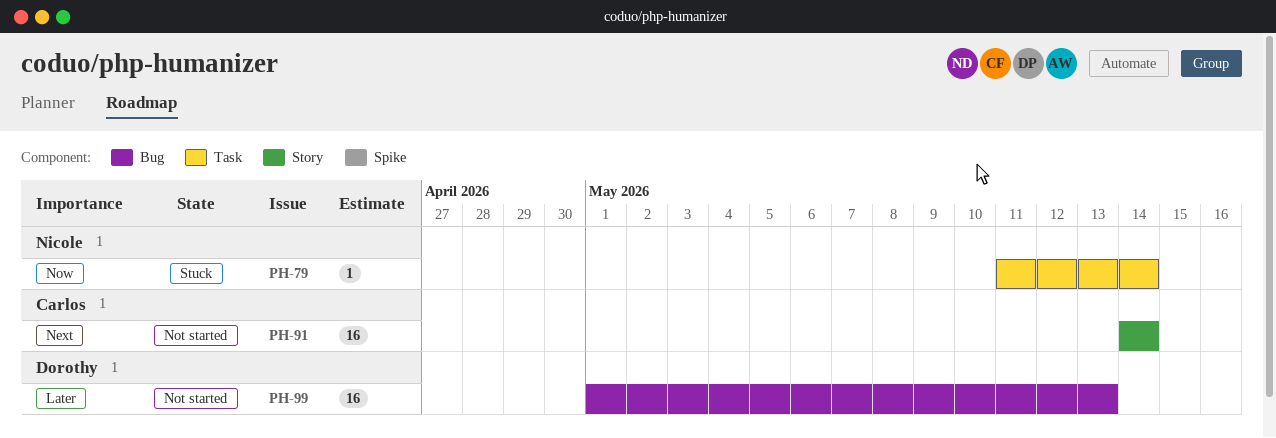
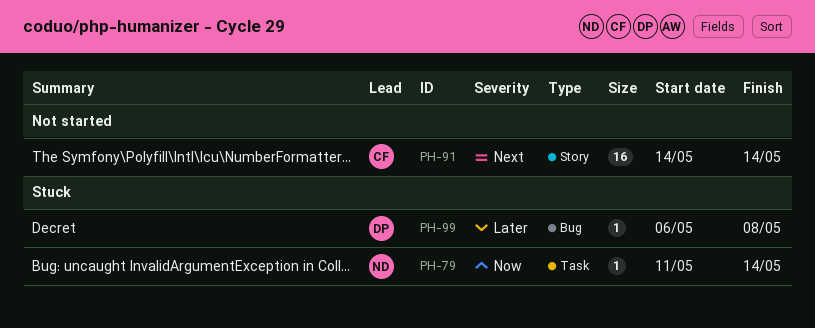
PH-99, status: Not started -> Stuck
PH-99, estimate: 16 -> 1
PH-99, start: May 1 -> May 6
PH-99, due: May 13 -> May 8

